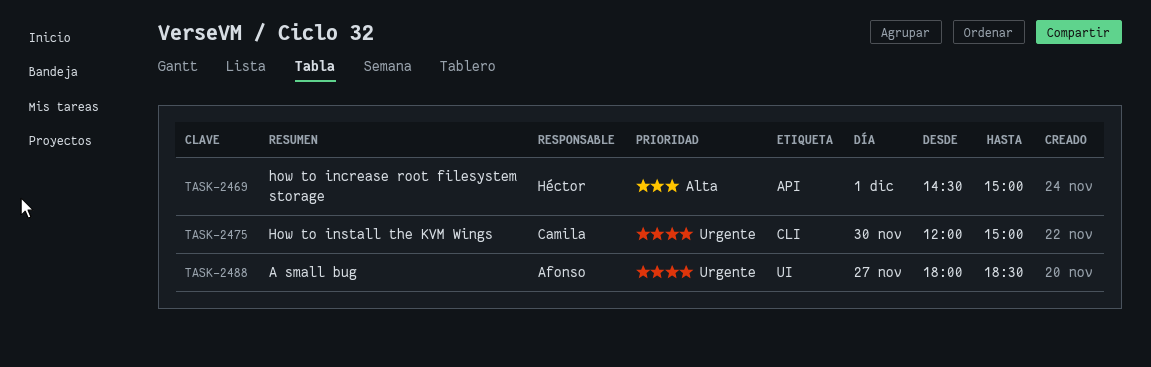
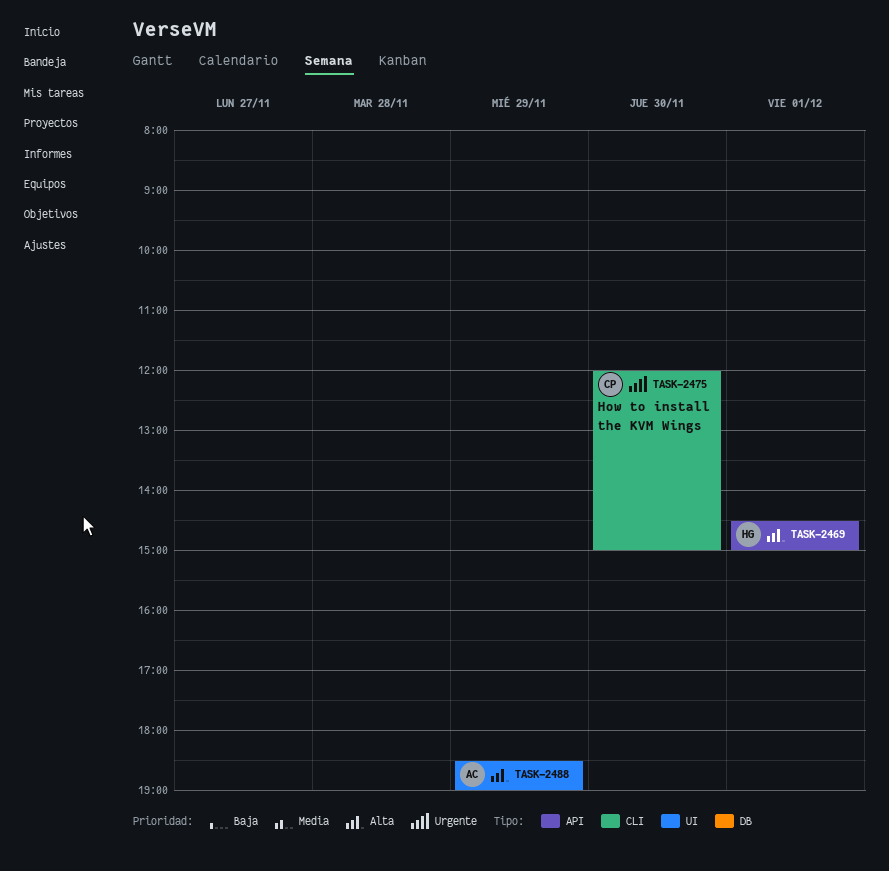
TASK-2488, priority: Urgente -> Alta
TASK-2488, day: Nov 27 -> Nov 29
TASK-2488, begins: 18:00 -> 18:30
TASK-2488, ends: 18:30 -> 19:00

